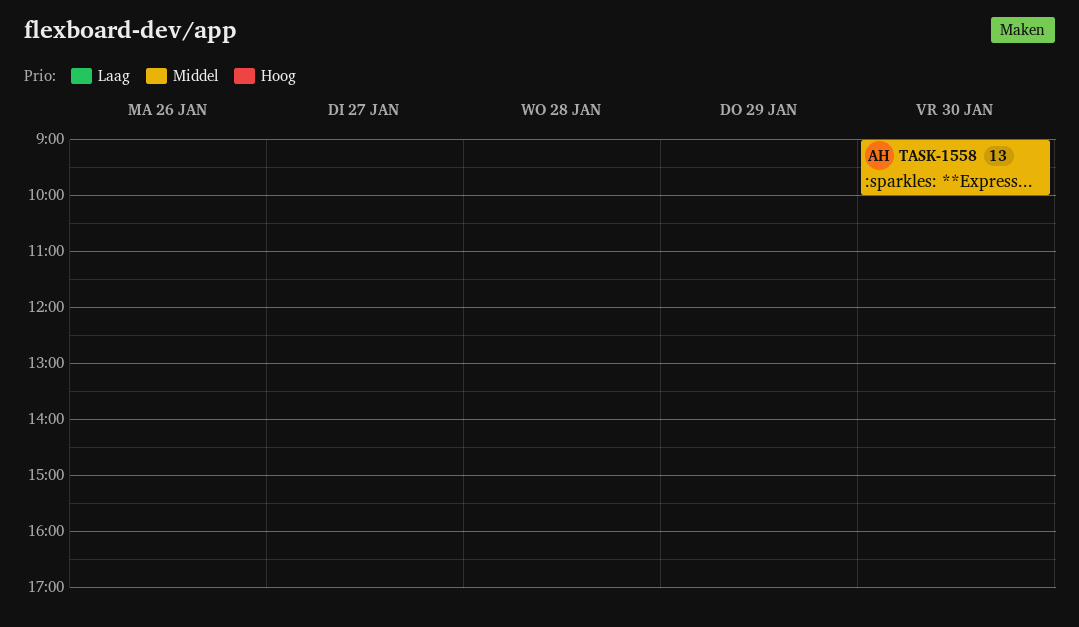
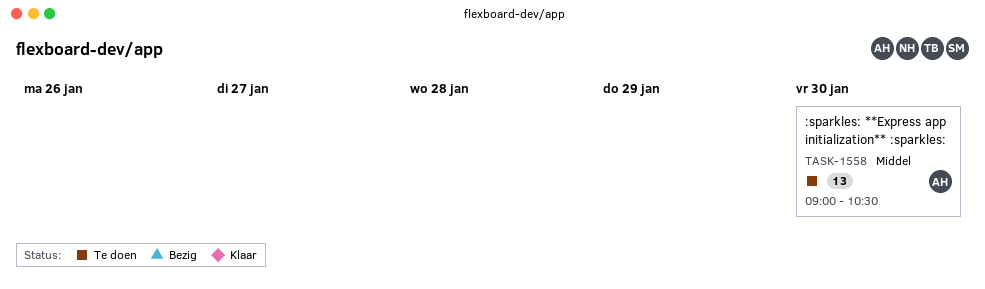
TASK-1558, ends: 10:00 -> 10:30

